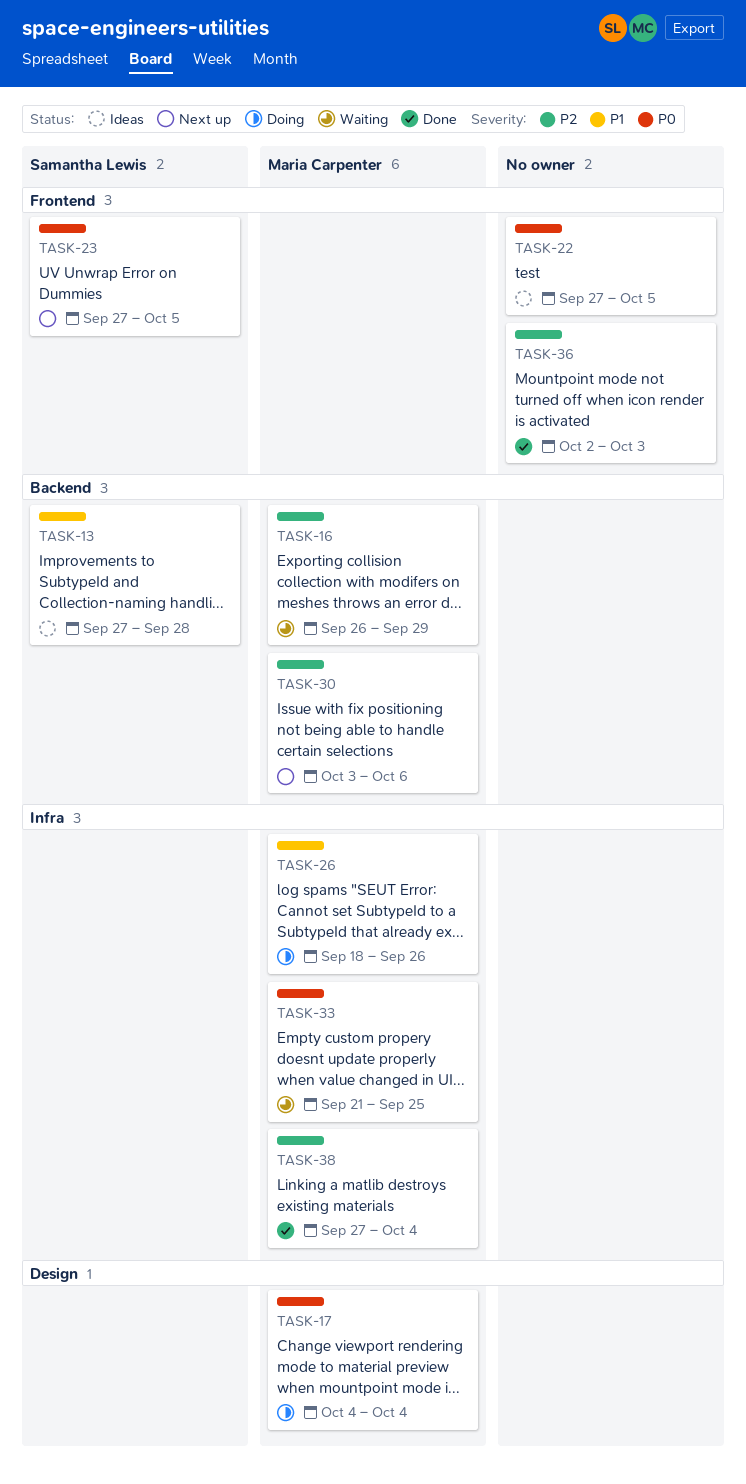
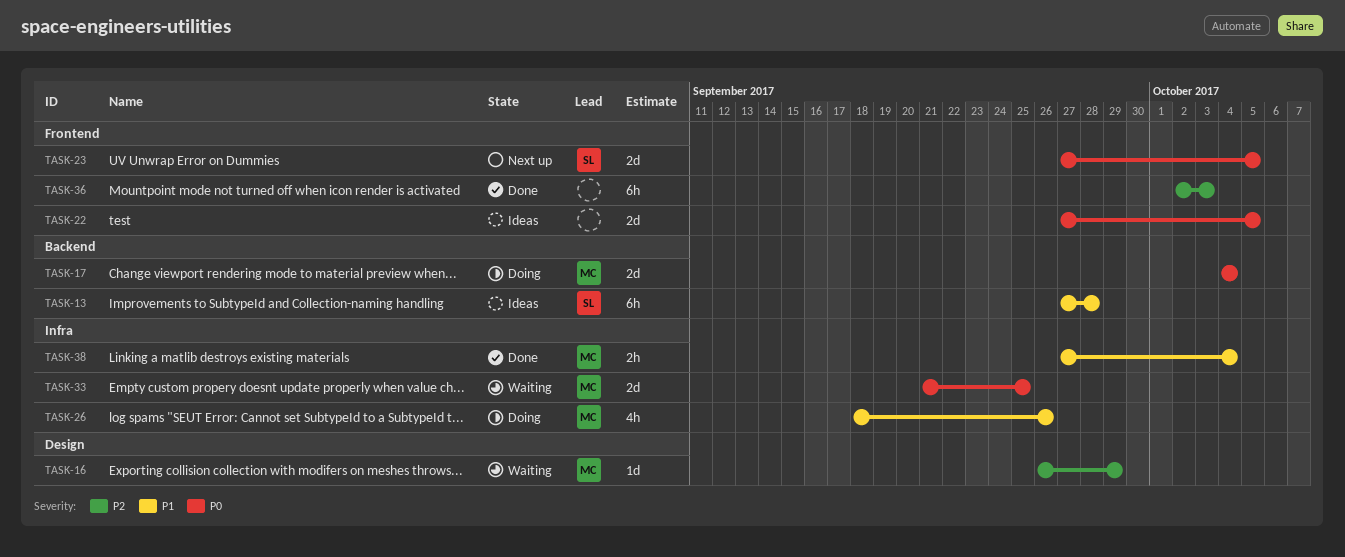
TASK-16, label: Backend -> Design
TASK-17, label: Design -> Backend
TASK-30: present -> none
TASK-38, priority: P2 -> P1

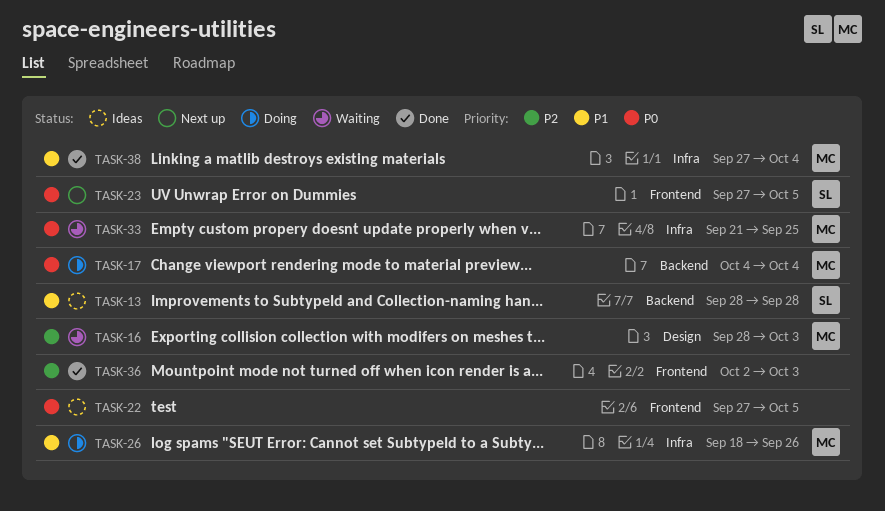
TASK-13, start: Sep 27 -> Sep 28
TASK-16, start: Sep 26 -> Sep 28
TASK-16, due: Sep 29 -> Oct 3

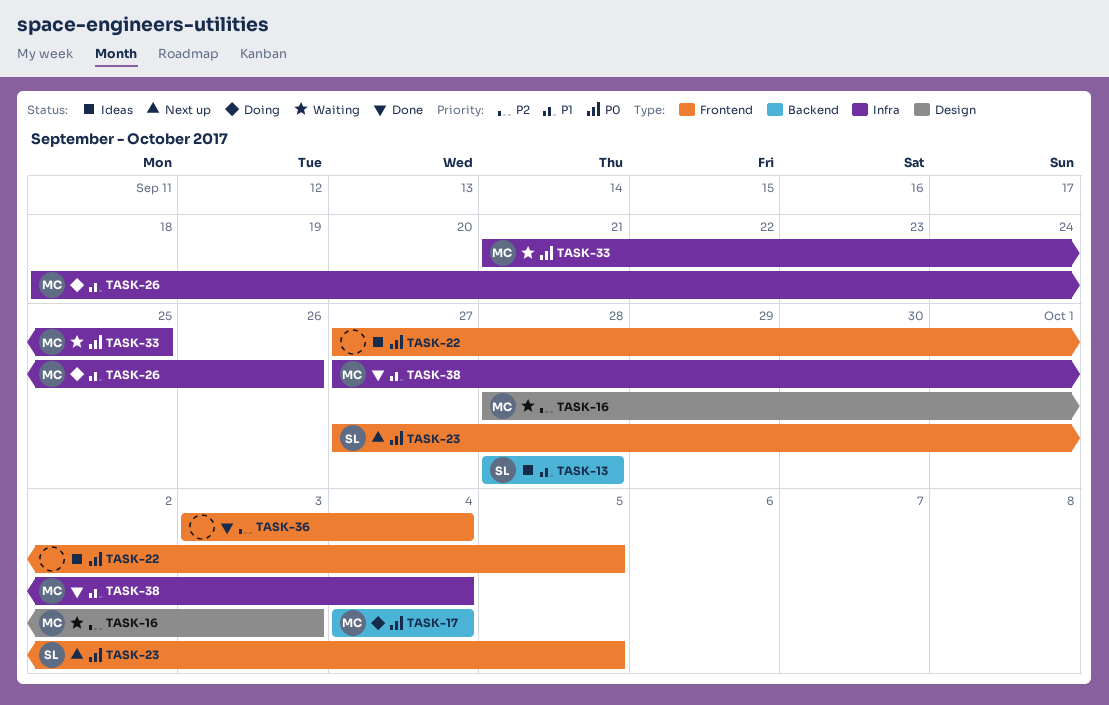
TASK-36, start: Oct 2 -> Oct 3
TASK-36, due: Oct 3 -> Oct 4

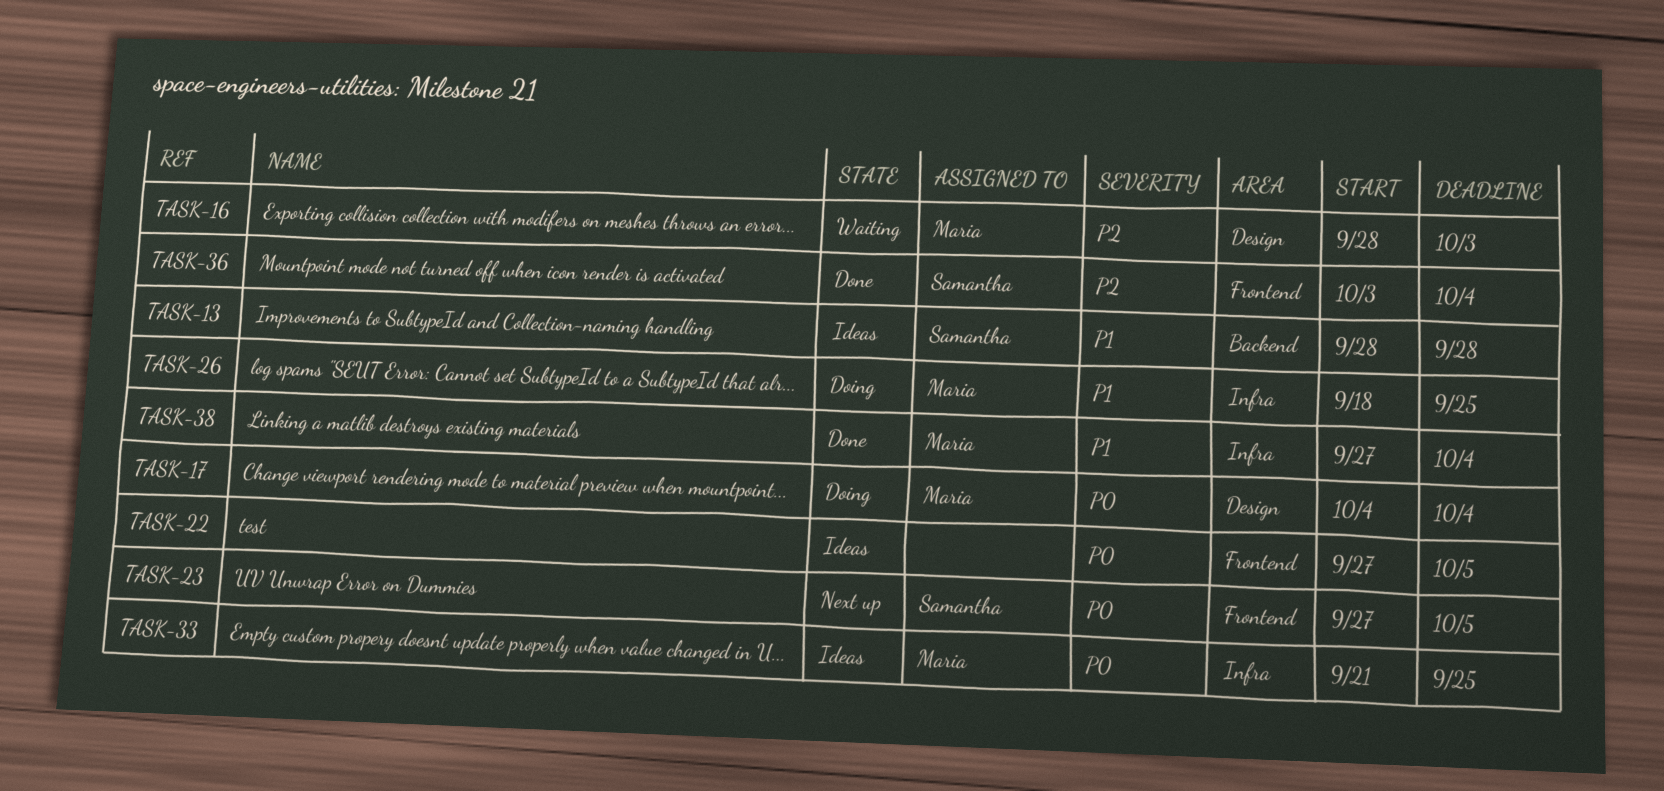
TASK-17, label: Backend -> Design
TASK-26, due: Sep 26 -> Sep 25
TASK-33, status: Waiting -> Ideas
TASK-36, owner: none -> Samantha

